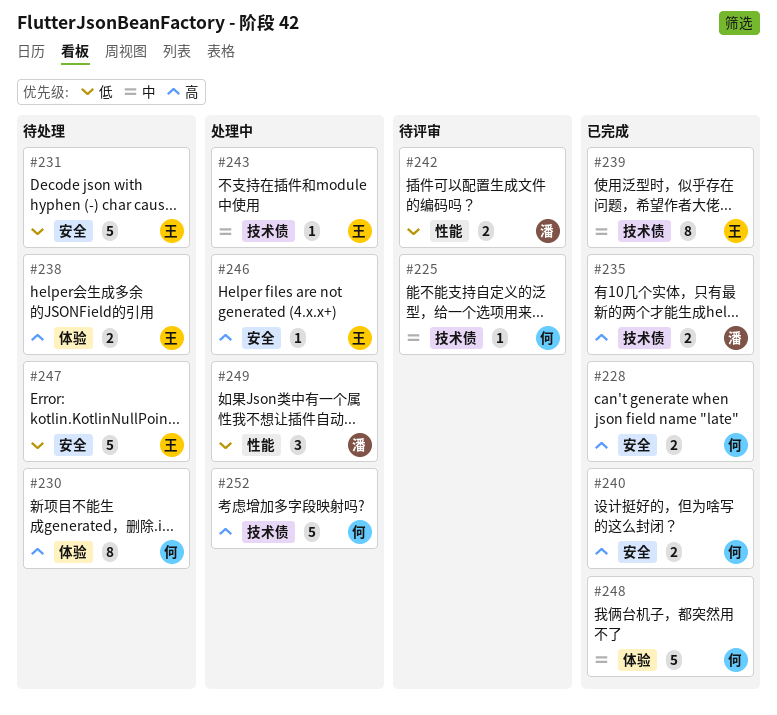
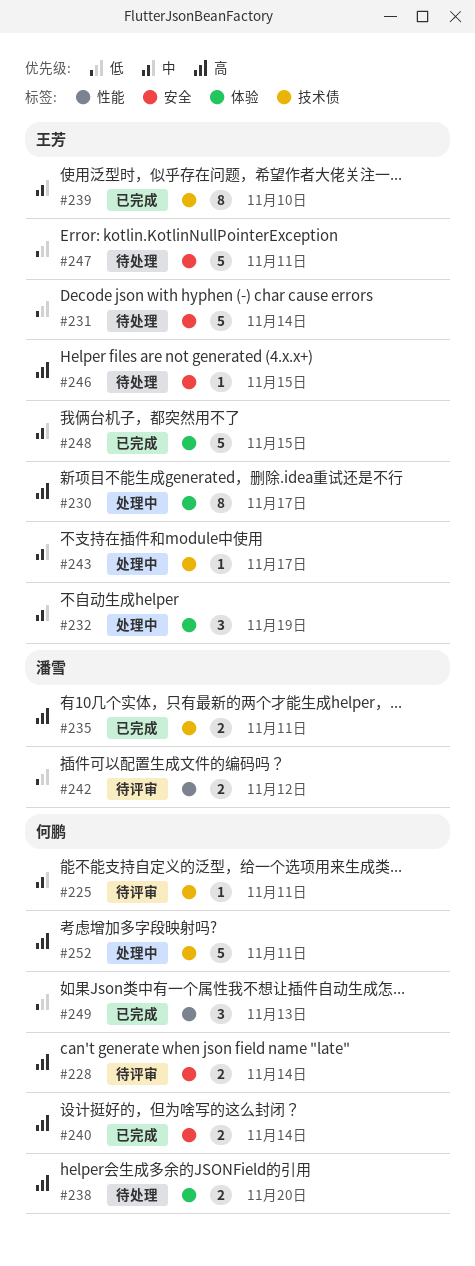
#228, status: 已完成 -> 待评审
#230, status: 待处理 -> 处理中
#230, owner: 何鹏 -> 王芳
#232: none -> present
#238, owner: 王芳 -> 何鹏
#246, status: 处理中 -> 待处理
#248, owner: 何鹏 -> 王芳
#249, status: 处理中 -> 已完成
#249, owner: 潘雪 -> 何鹏

